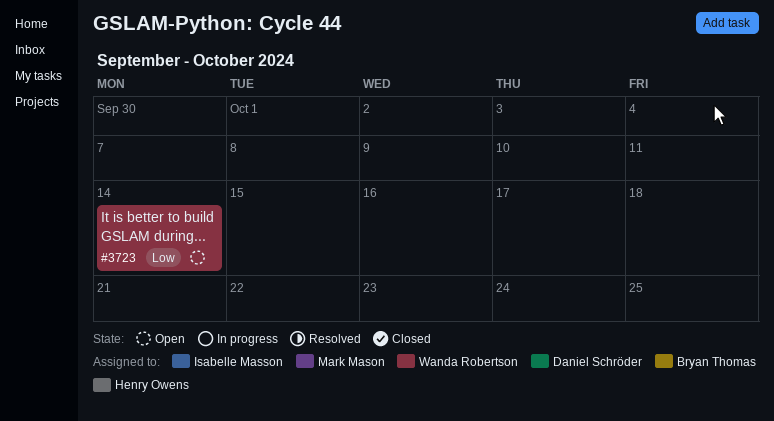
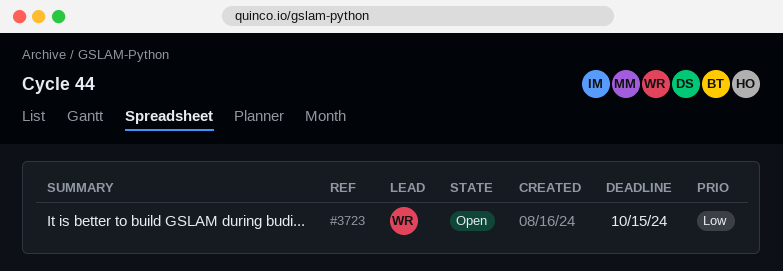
#3723, due: Oct 14 -> Oct 15

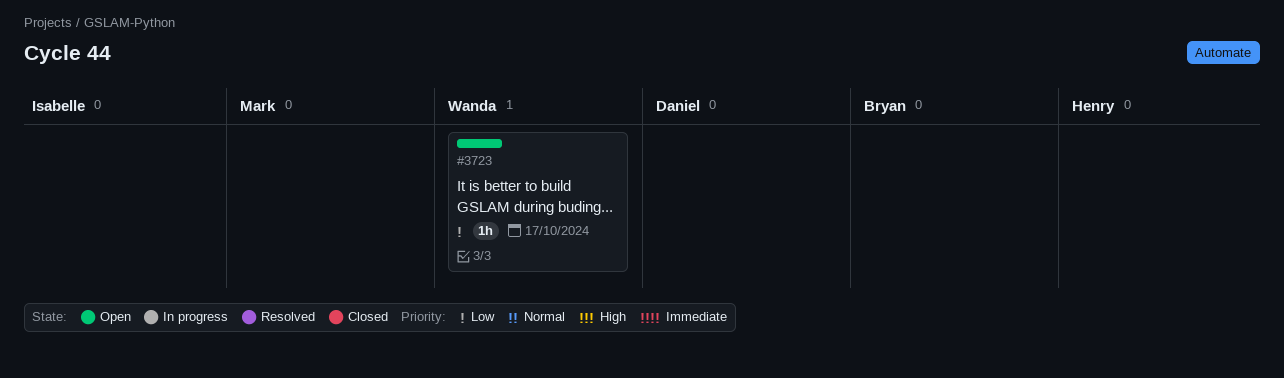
#3723, due: Oct 15 -> Oct 17

